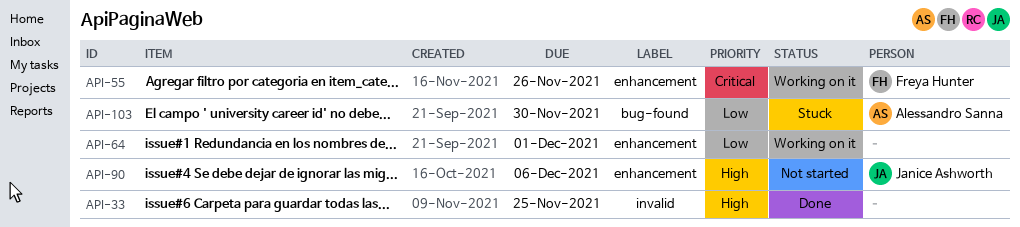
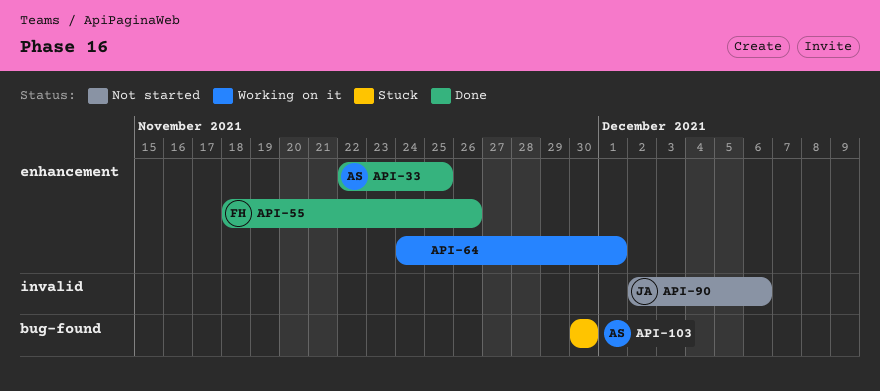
API-33, owner: none -> Alessandro Sanna
API-33, label: invalid -> enhancement
API-55, status: Working on it -> Done
API-90, label: enhancement -> invalid

